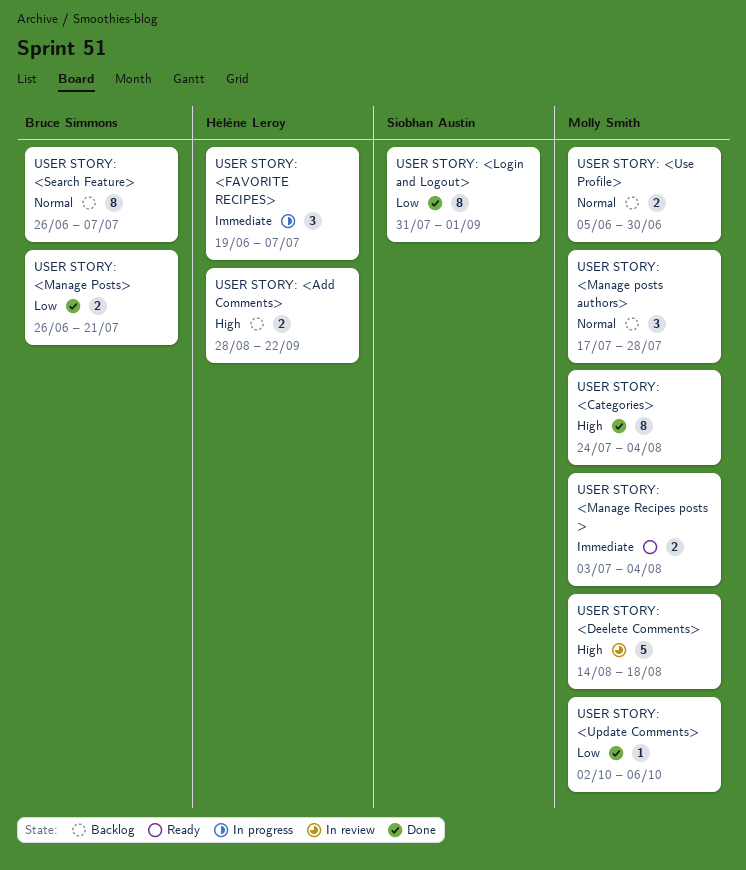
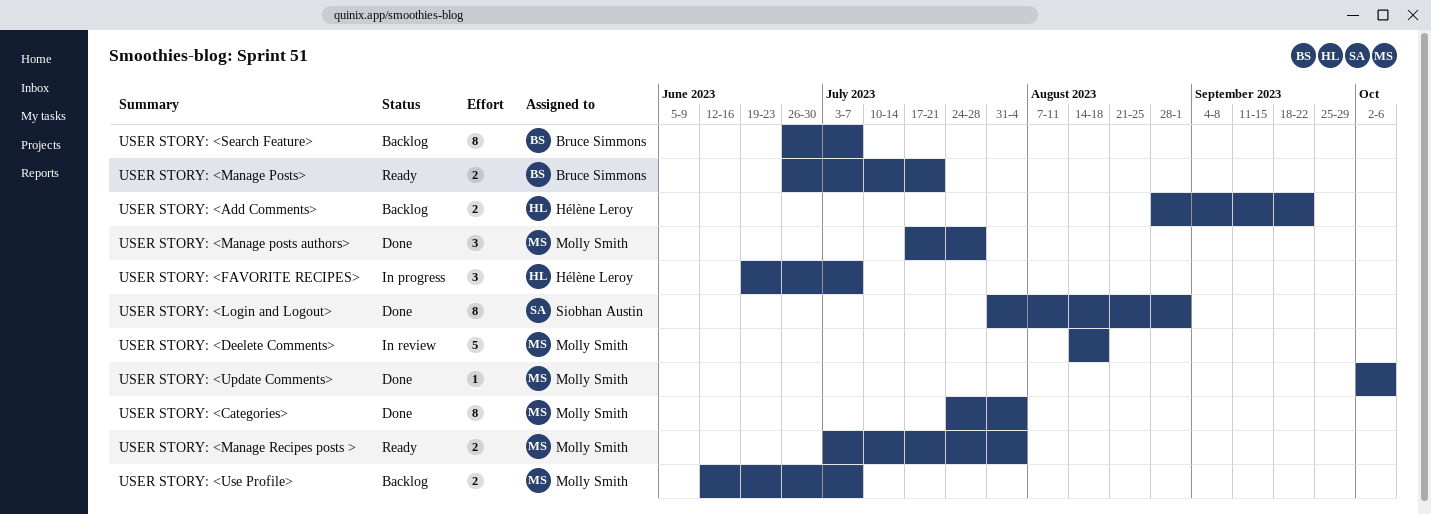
USER STORY: <Manage posts authors>, status: Backlog -> Done
USER STORY: <Manage Posts>, status: Done -> Ready
USER STORY: <Use Profile>, start: Jun 5 -> Jun 12
USER STORY: <Use Profile>, due: Jun 30 -> Jul 7

